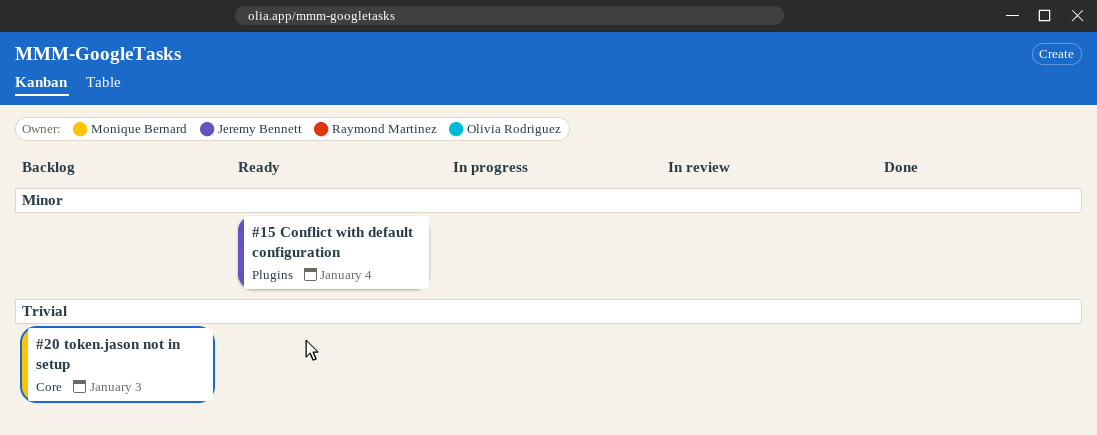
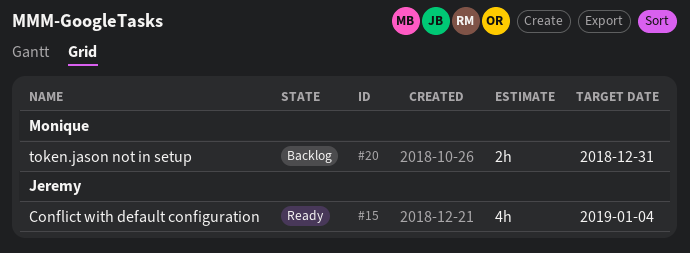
#20, due: Jan 3 -> Dec 31

